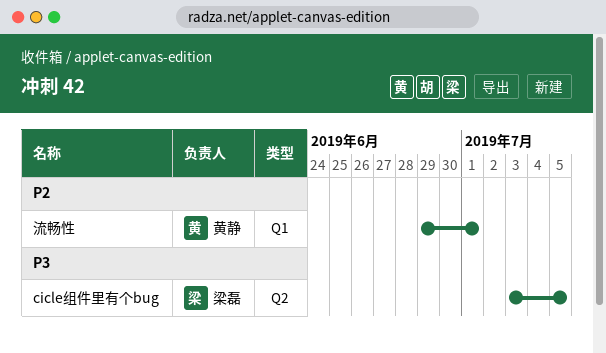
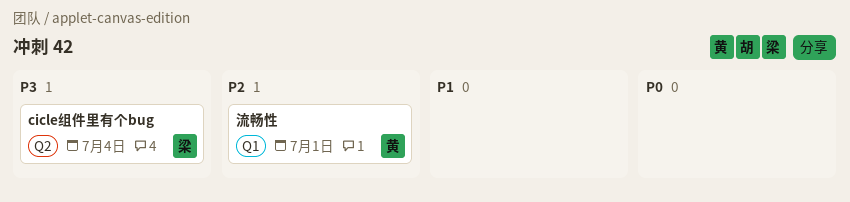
cicle组件里有个bug, due: Jul 5 -> Jul 4

